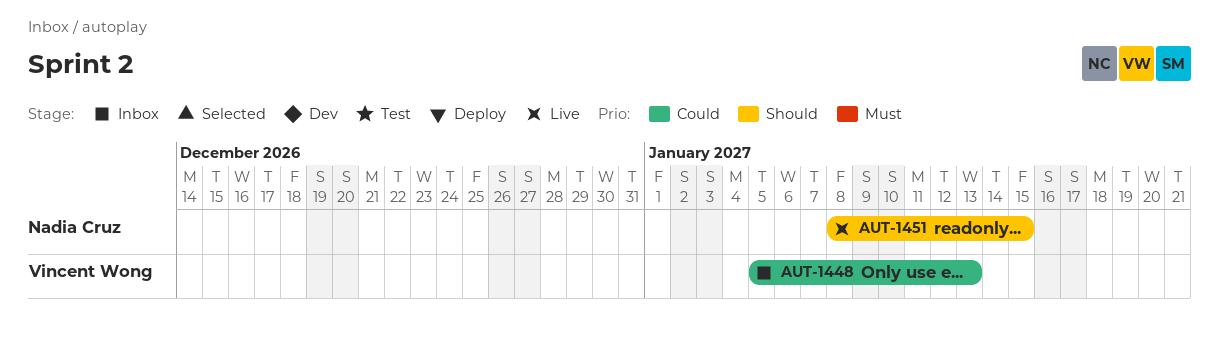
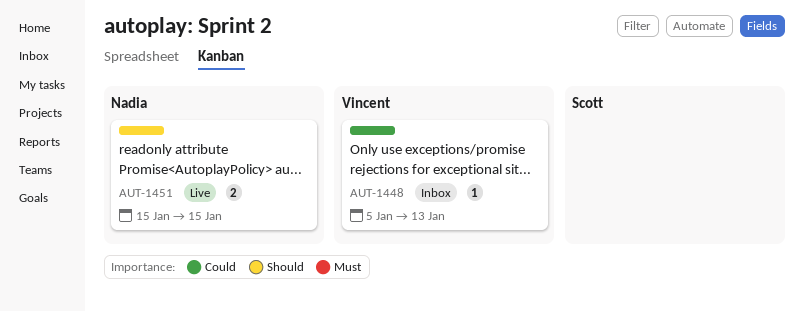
AUT-1451, start: Jan 8 -> Jan 15

